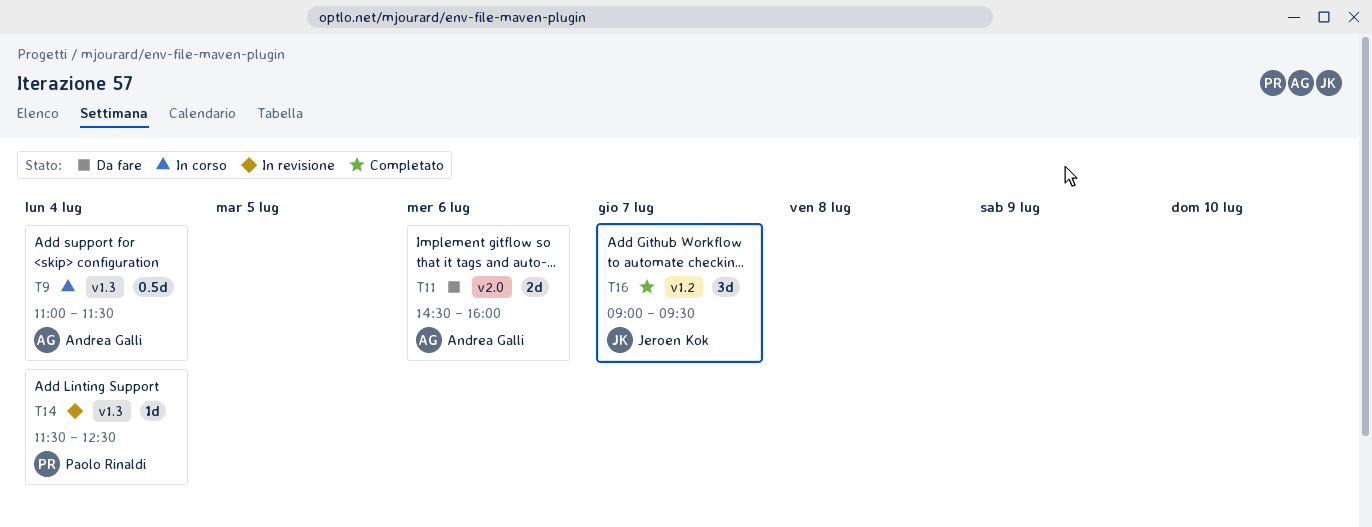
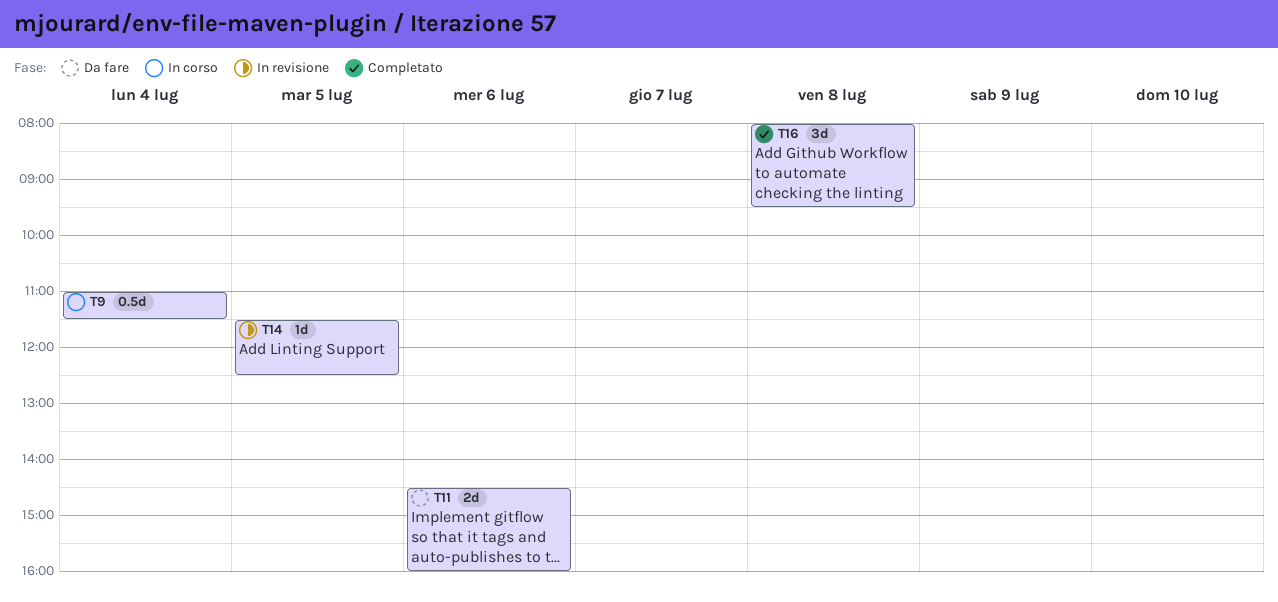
T14, day: Jul 4 -> Jul 5
T16, day: Jul 7 -> Jul 8
T16, begins: 09:00 -> 08:00

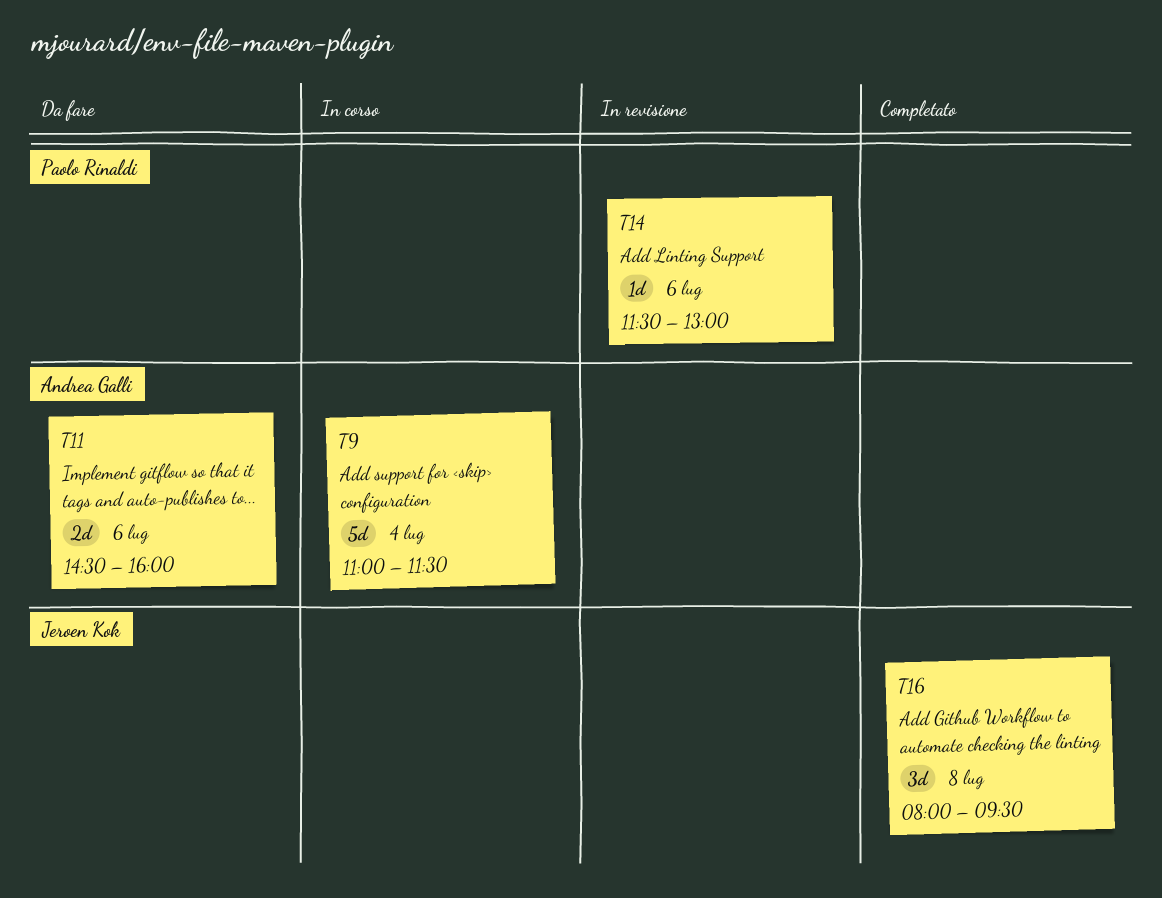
T9, estimate: 0.5d -> 5d
T14, day: Jul 5 -> Jul 6
T14, ends: 12:30 -> 13:00

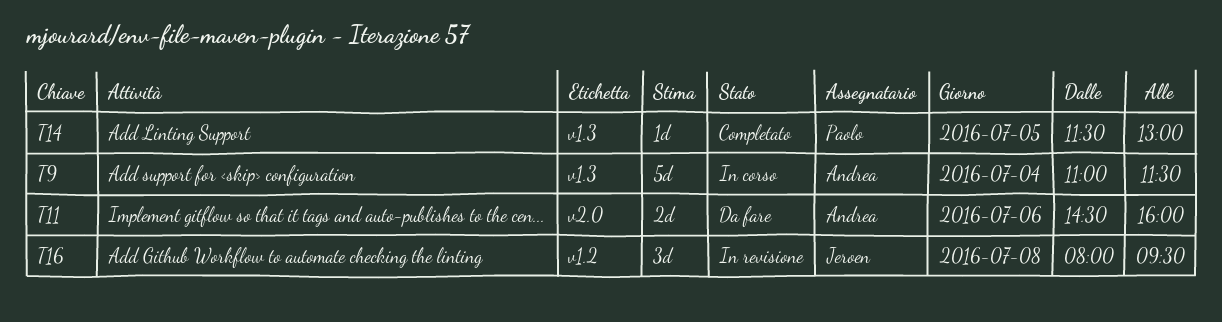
T14, status: In revisione -> Completato
T14, day: Jul 6 -> Jul 5
T16, status: Completato -> In revisione

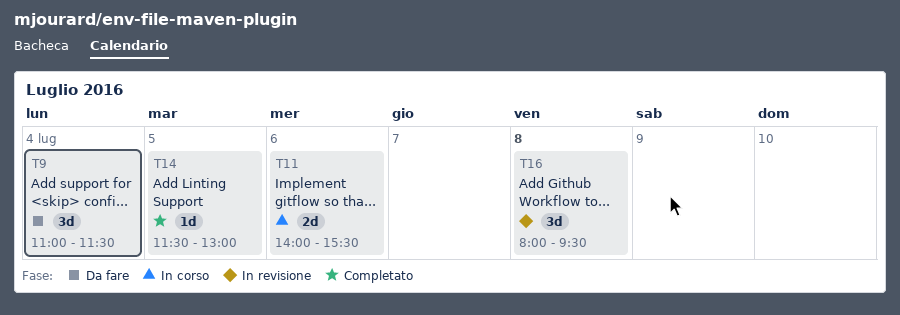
T9, status: In corso -> Da fare
T9, estimate: 5d -> 3d
T11, status: Da fare -> In corso
T11, begins: 14:30 -> 14:00
T11, ends: 16:00 -> 15:30

